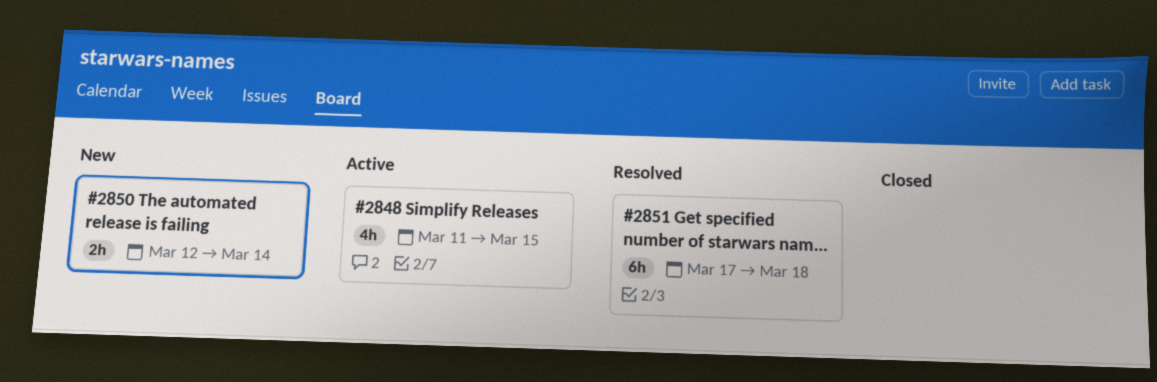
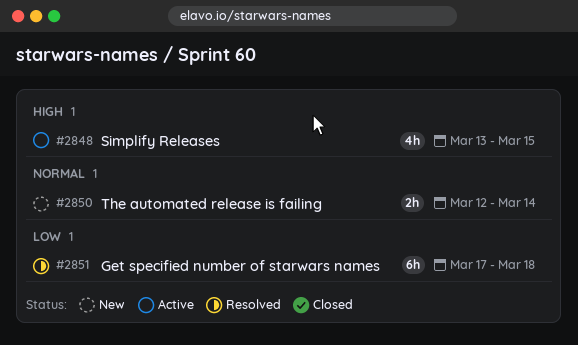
#2848, start: Mar 11 -> Mar 13

